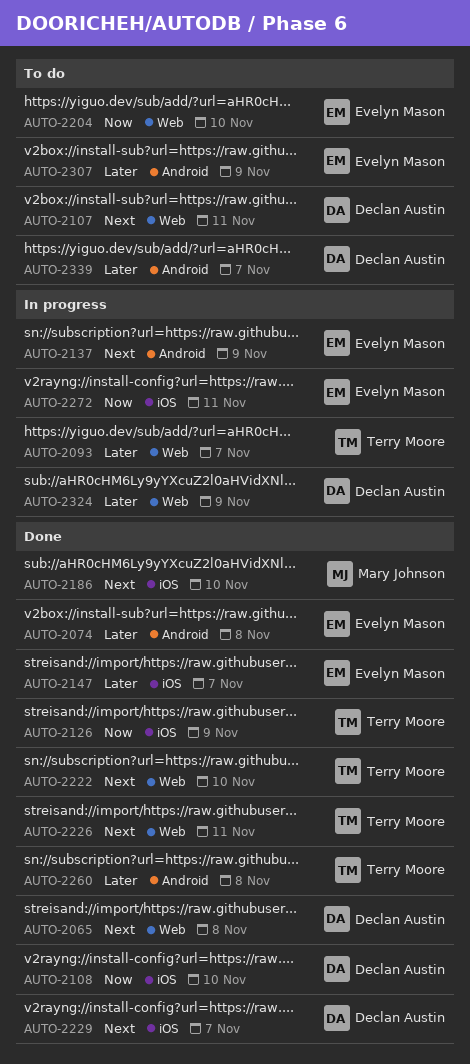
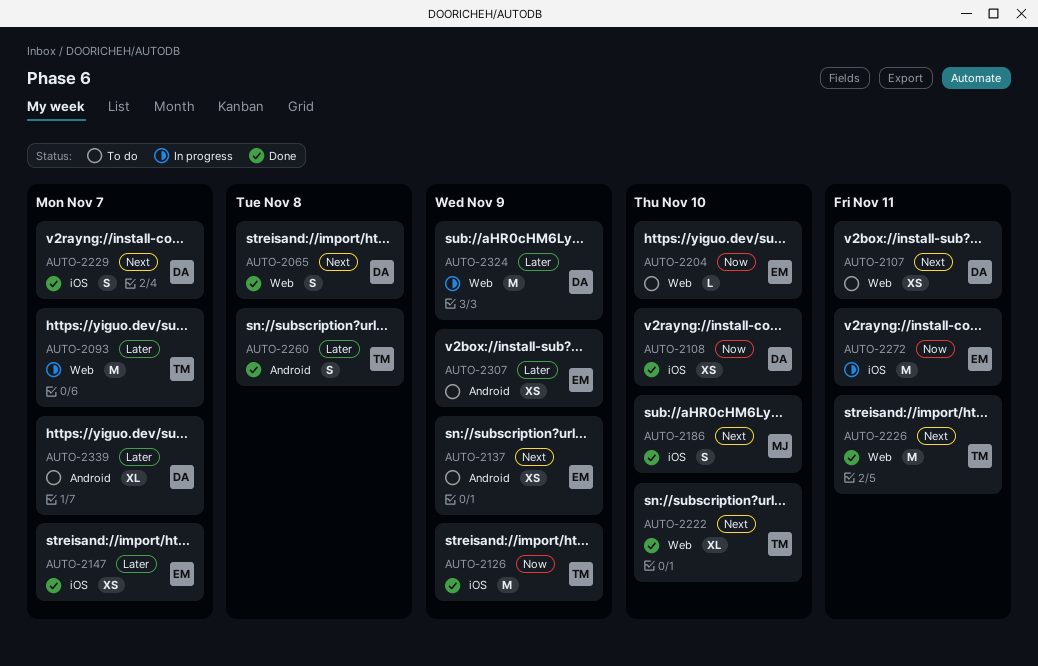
AUTO-2074: present -> none
AUTO-2137, status: In progress -> To do

